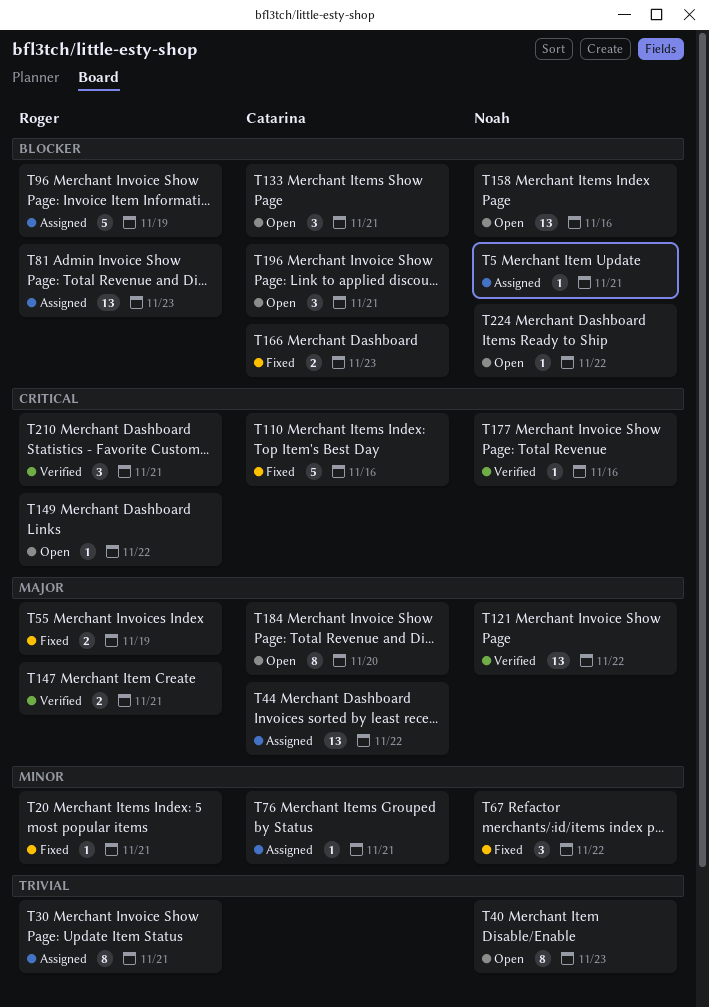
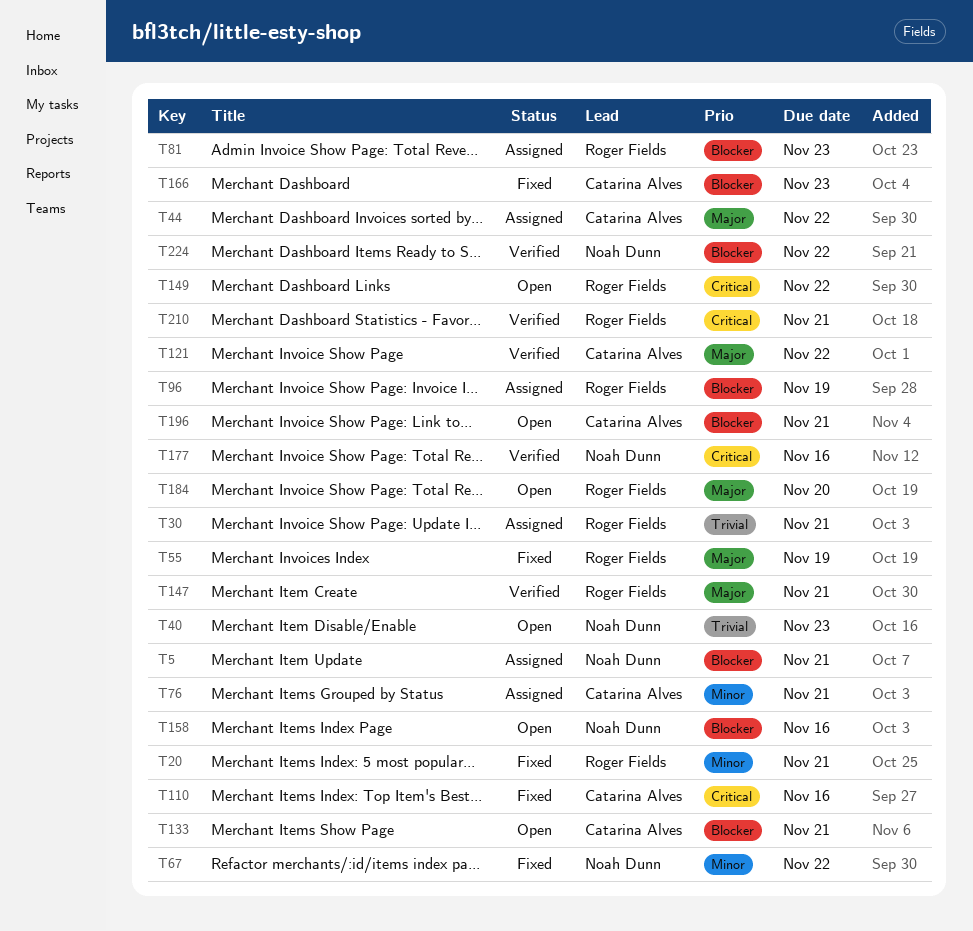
T121, owner: Noah Dunn -> Catarina Alves
T184, owner: Catarina Alves -> Roger Fields
T224, status: Open -> Verified

